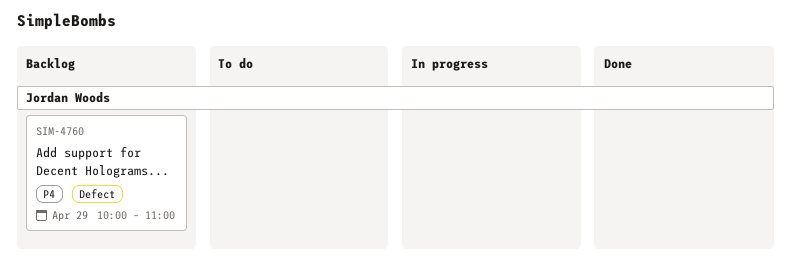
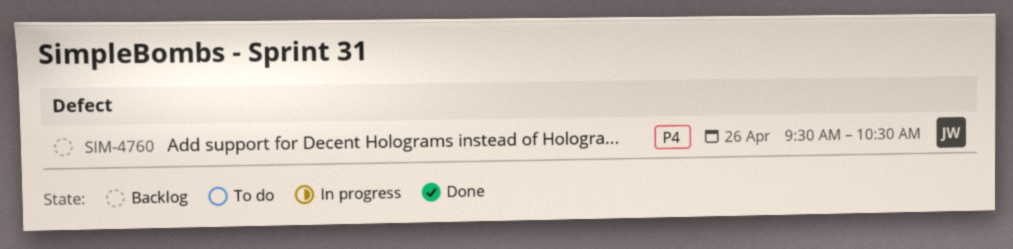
SIM-4760, day: Apr 29 -> Apr 26
SIM-4760, begins: 10:00 -> 09:30
SIM-4760, ends: 11:00 -> 10:30

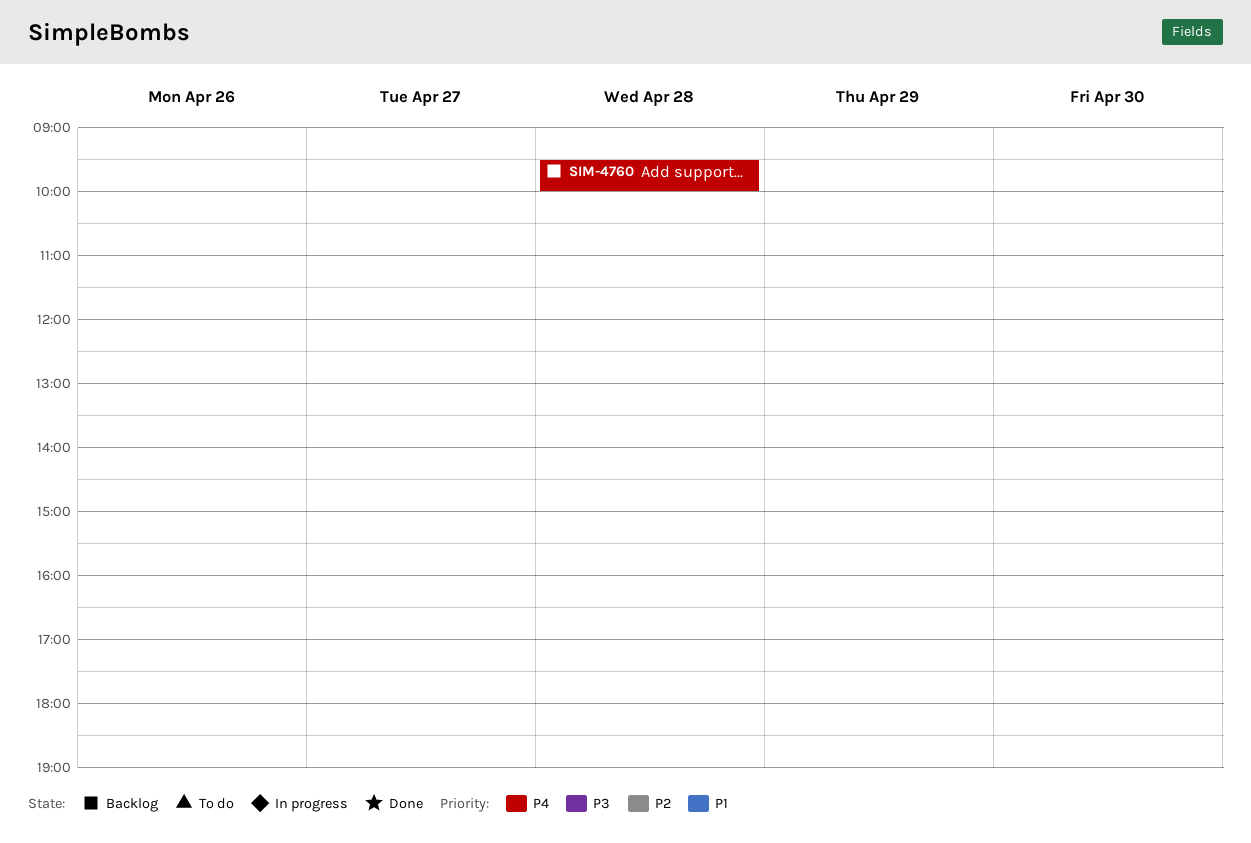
SIM-4760, day: Apr 26 -> Apr 28
SIM-4760, ends: 10:30 -> 10:00

